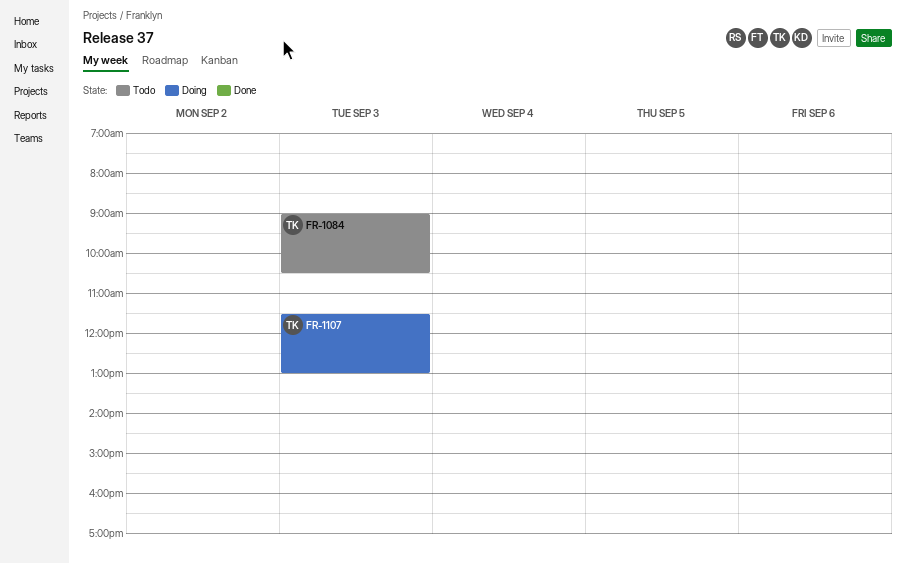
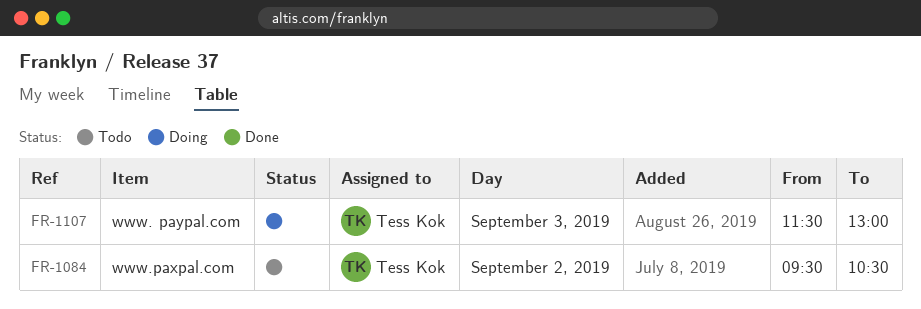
FR-1084, day: Sep 3 -> Sep 2
FR-1084, begins: 09:00 -> 09:30

